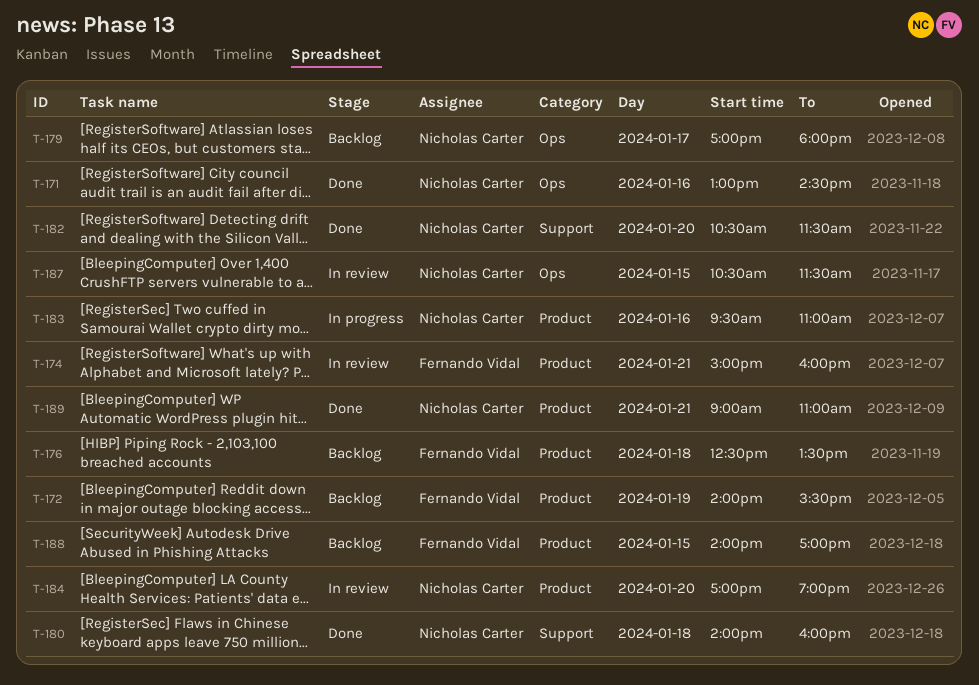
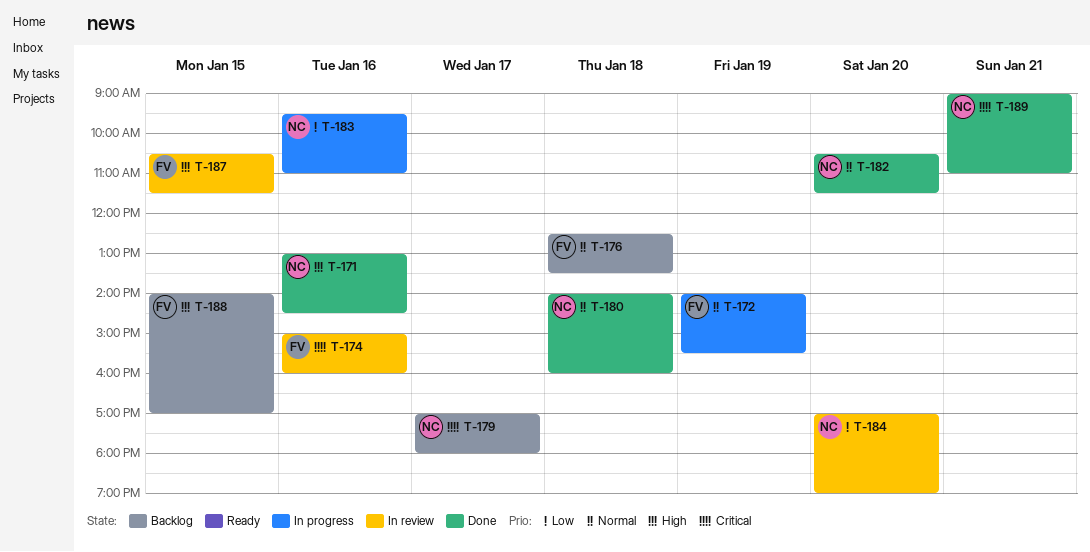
T-172, status: Backlog -> In progress
T-174, day: Jan 21 -> Jan 16
T-187, owner: Nicholas Carter -> Fernando Vidal

